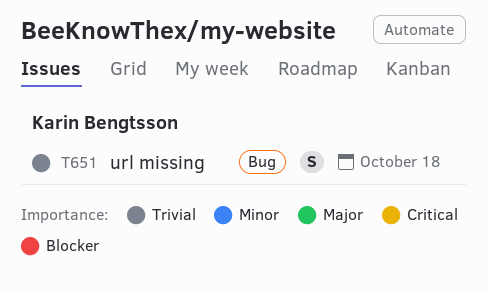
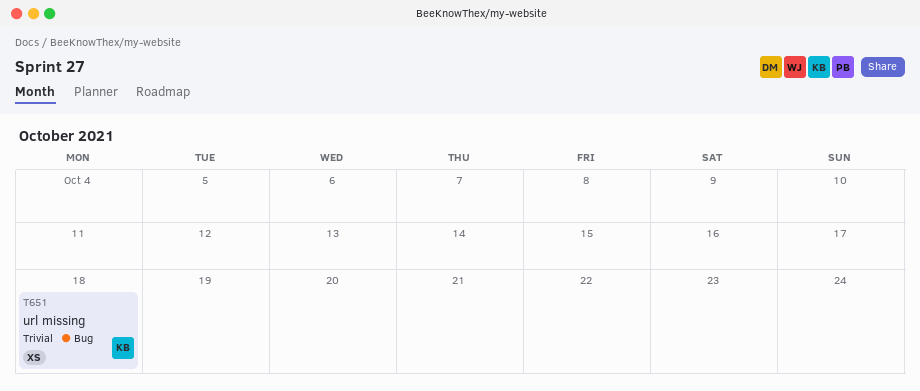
T651, estimate: S -> XS

